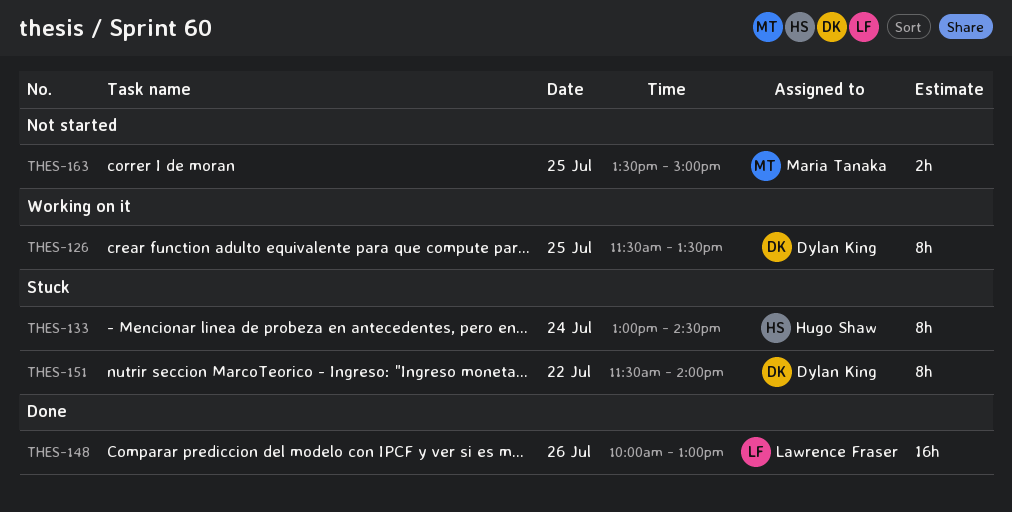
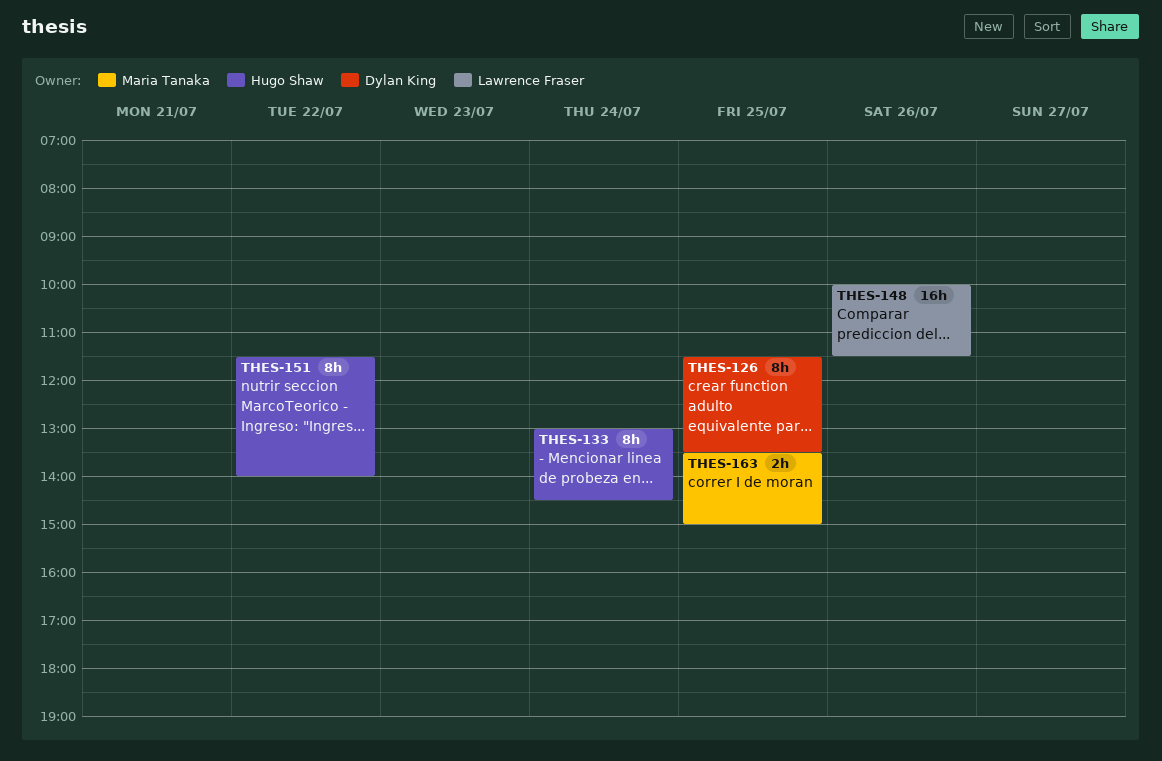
THES-148, ends: 13:00 -> 11:30
THES-151, owner: Dylan King -> Hugo Shaw

